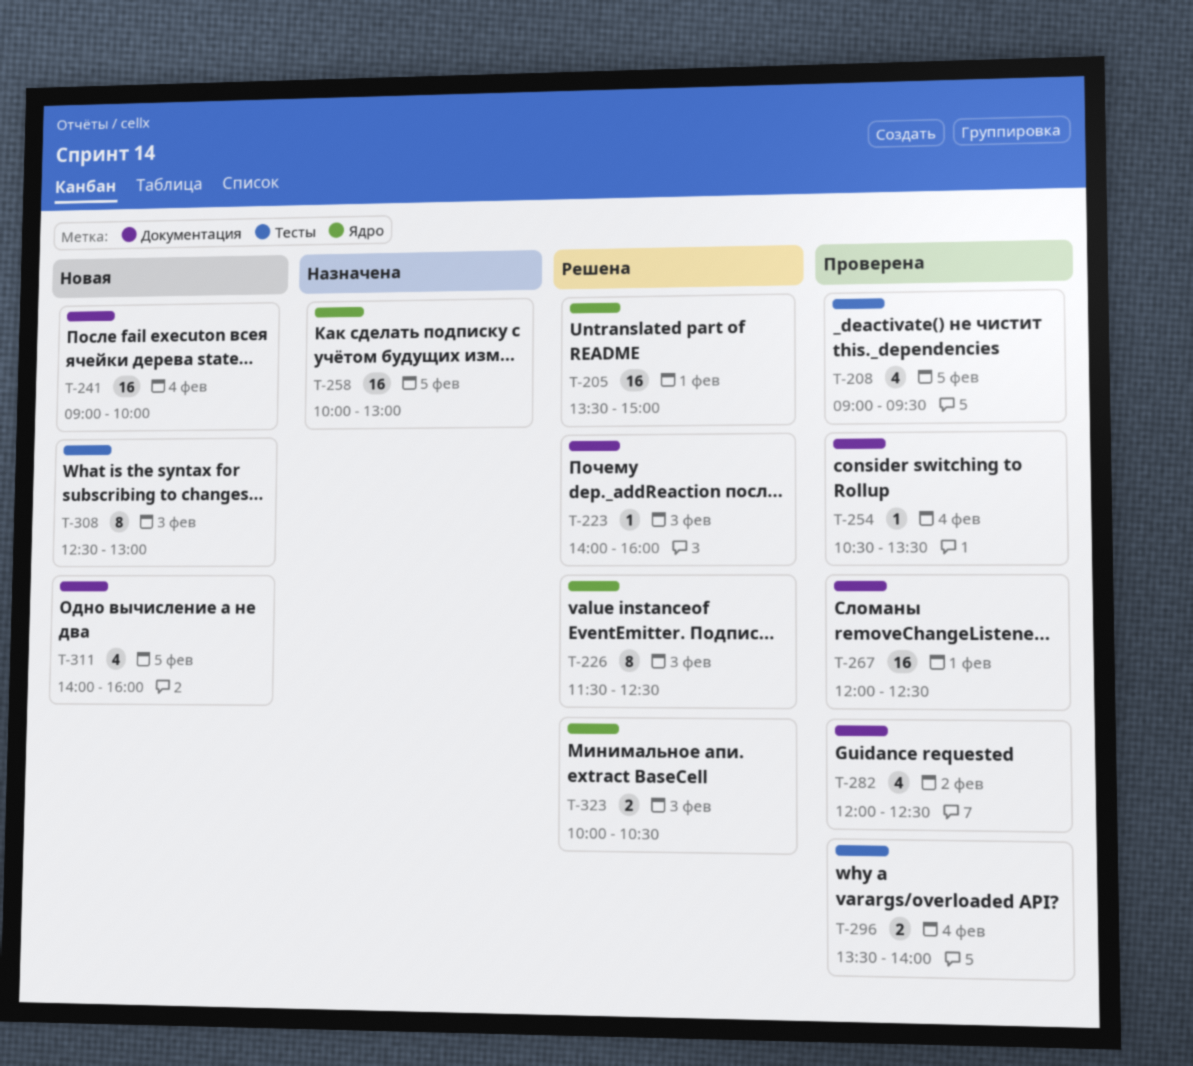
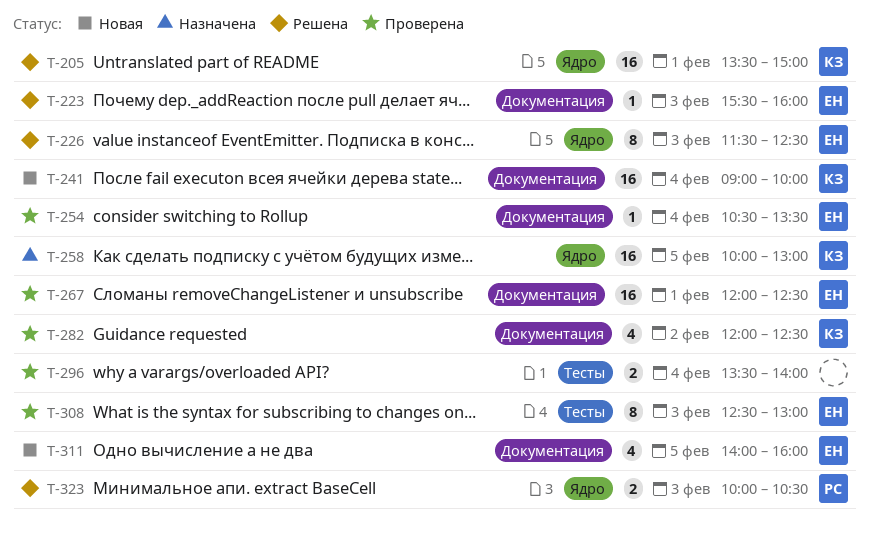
T-208: present -> none
T-223, begins: 14:00 -> 15:30
T-308, status: Новая -> Проверена

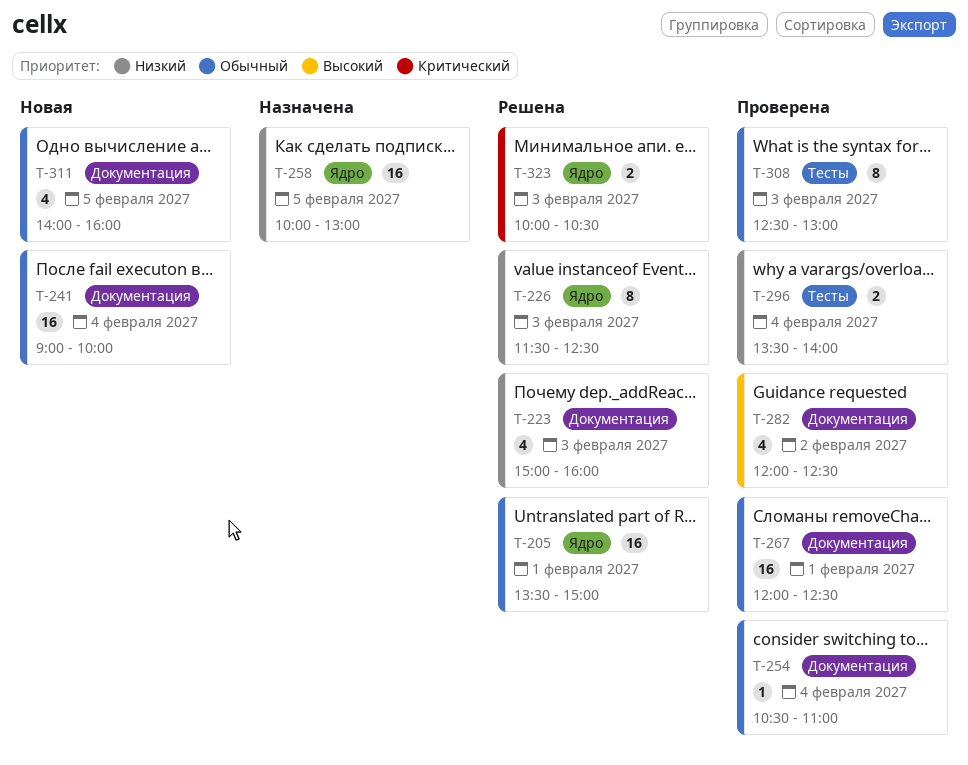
T-223, estimate: 1 -> 4
T-223, begins: 15:30 -> 15:00
T-254, ends: 13:30 -> 11:00

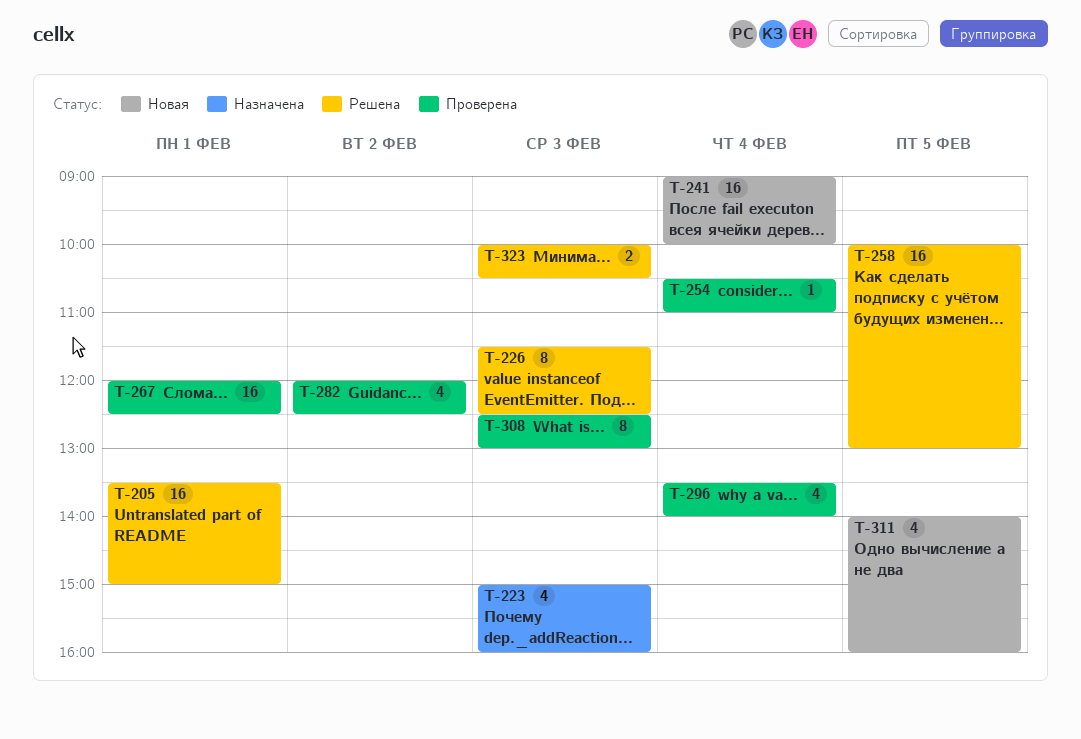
T-223, status: Решена -> Назначена
T-258, status: Назначена -> Решена
T-296, estimate: 2 -> 4

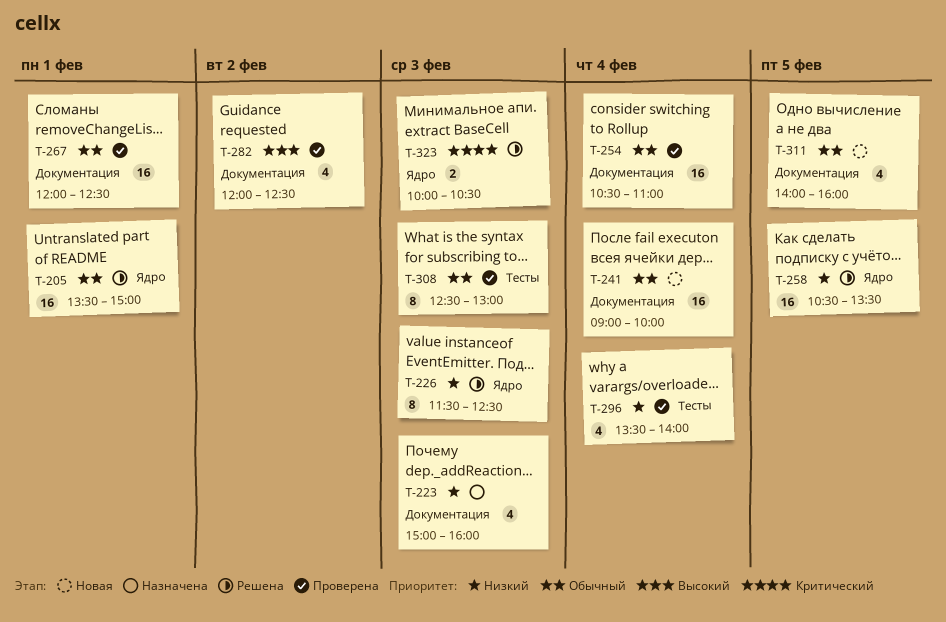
T-254, estimate: 1 -> 16
T-258, begins: 10:00 -> 10:30
T-258, ends: 13:00 -> 13:30

